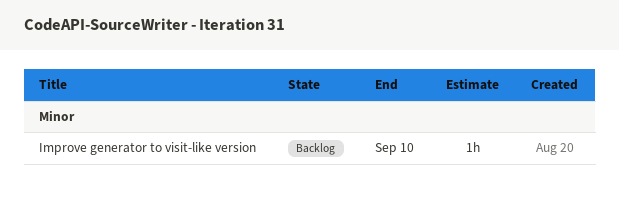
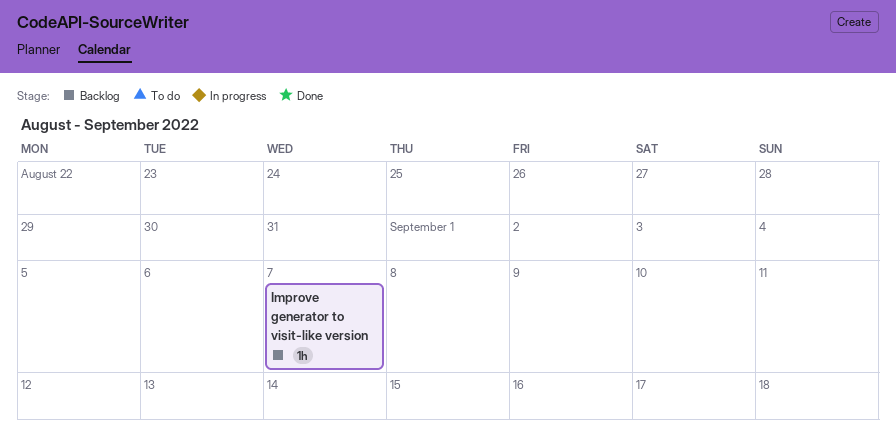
Improve generator to visit-like version, due: Sep 10 -> Sep 7

